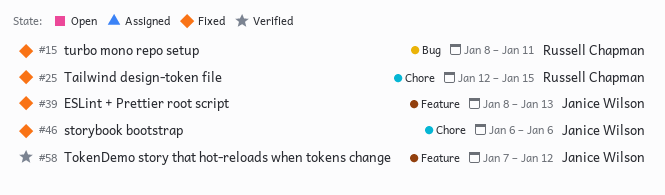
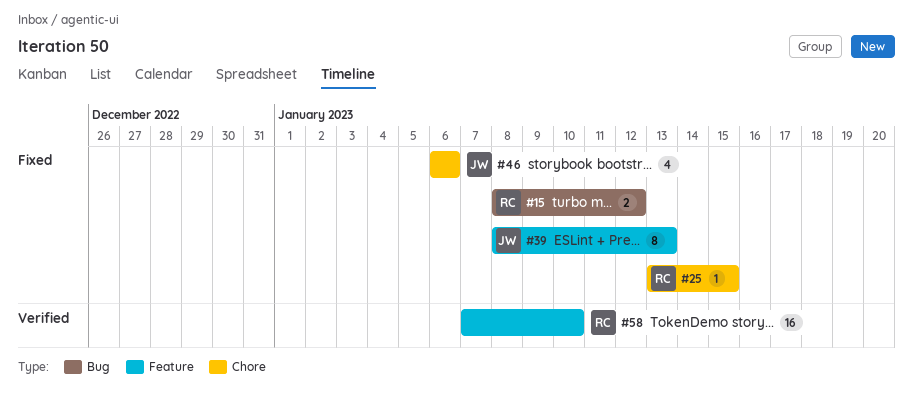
#15, due: Jan 11 -> Jan 12
#25, start: Jan 12 -> Jan 13
#58, owner: Janice Wilson -> Russell Chapman
#58, due: Jan 12 -> Jan 10

